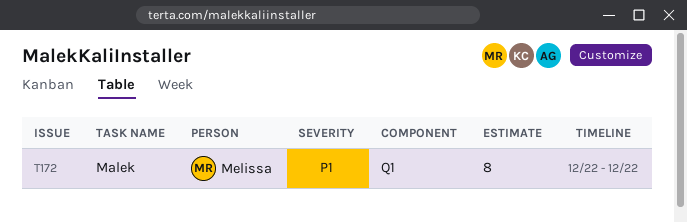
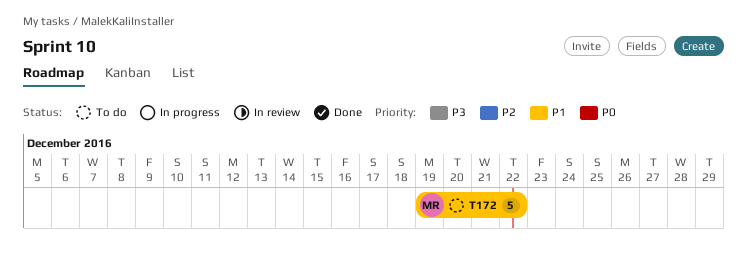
T172, estimate: 8 -> 5
T172, start: Dec 22 -> Dec 19

